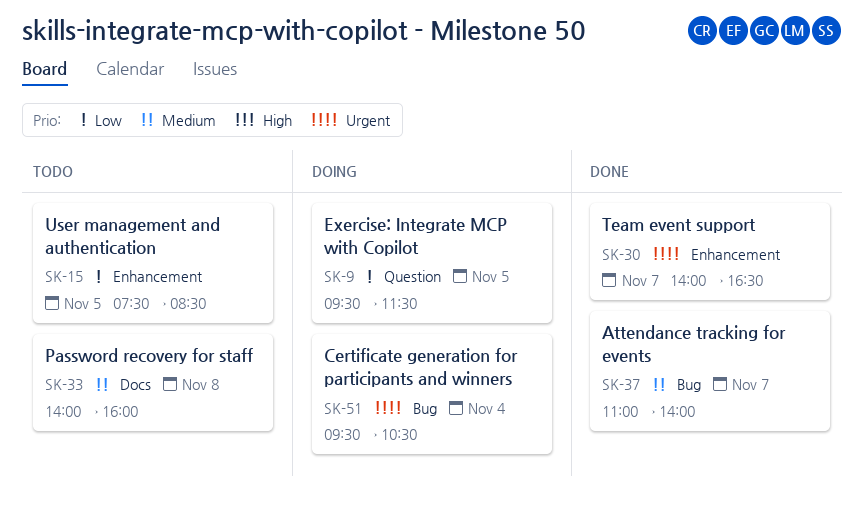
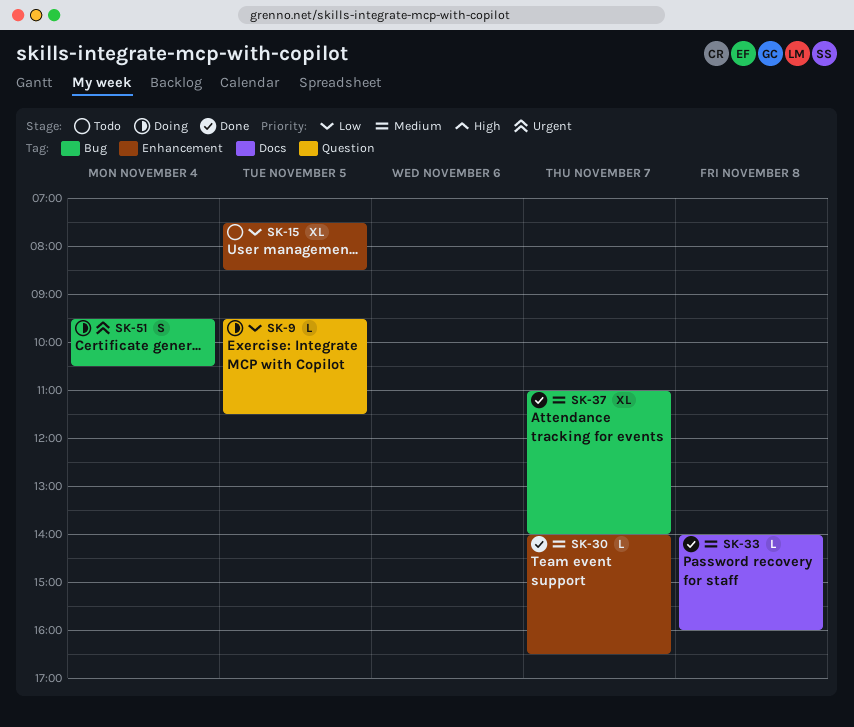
SK-30, priority: Urgent -> Medium
SK-33, status: Todo -> Done

